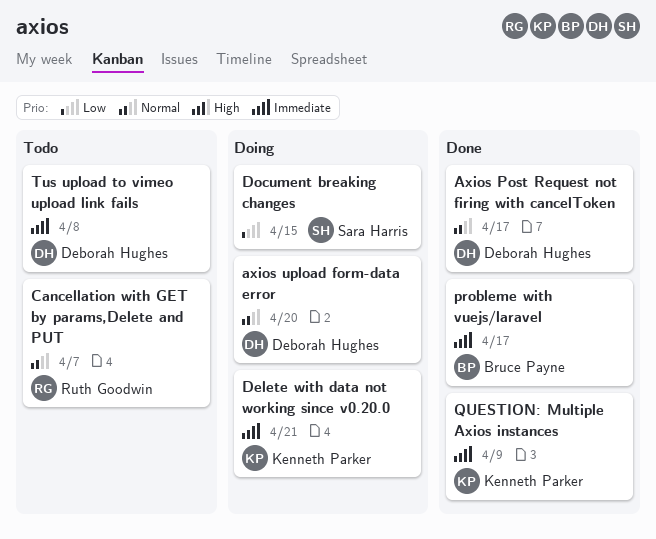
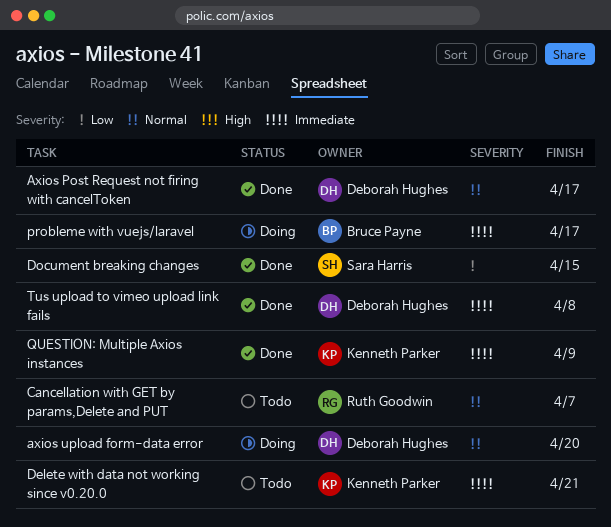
Delete with data not working since v0.20.0, status: Doing -> Todo
Document breaking changes, status: Doing -> Done
probleme with vuejs/laravel, status: Done -> Doing
Tus upload to vimeo upload link fails, status: Todo -> Done

